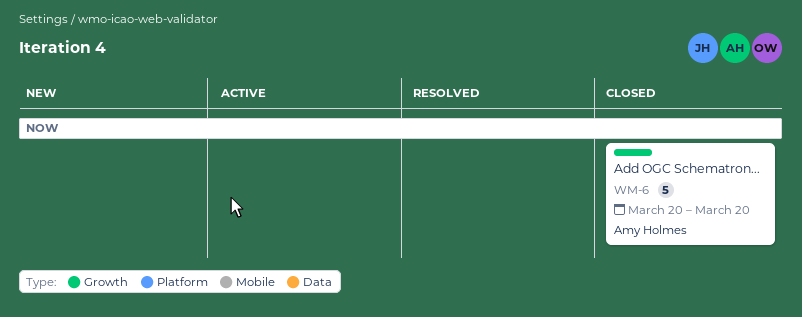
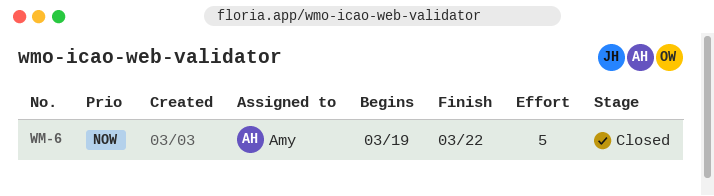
WM-6, start: Mar 20 -> Mar 19
WM-6, due: Mar 20 -> Mar 22

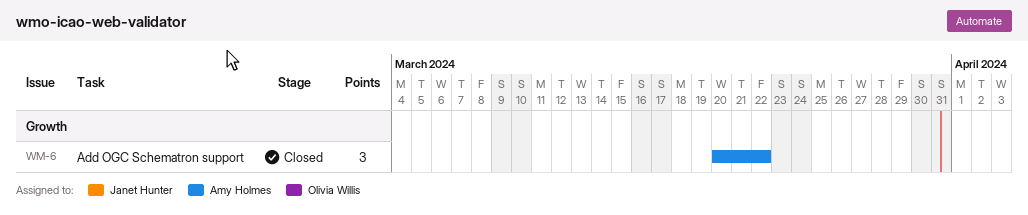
WM-6, estimate: 5 -> 3
WM-6, start: Mar 19 -> Mar 20

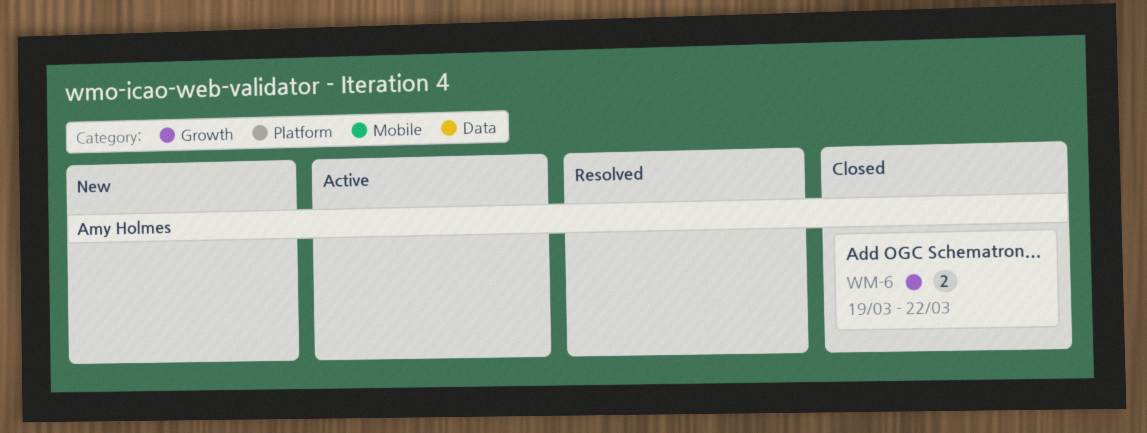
WM-6, estimate: 3 -> 2
WM-6, start: Mar 20 -> Mar 19

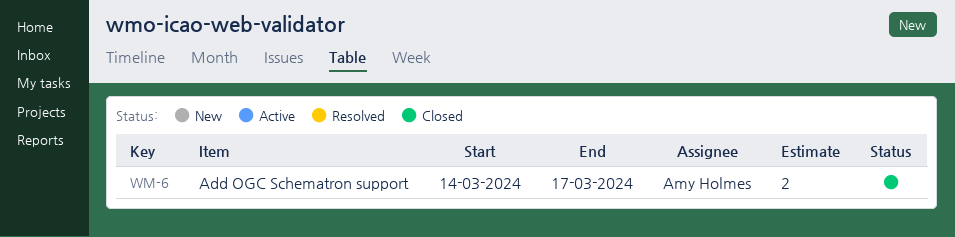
WM-6, start: Mar 19 -> Mar 14
WM-6, due: Mar 22 -> Mar 17

